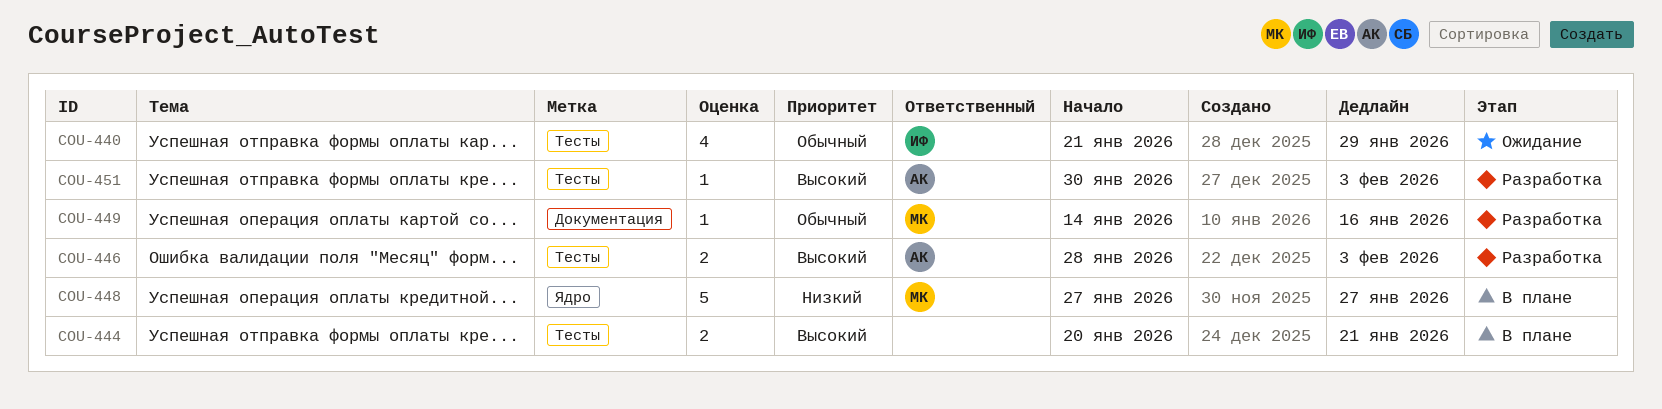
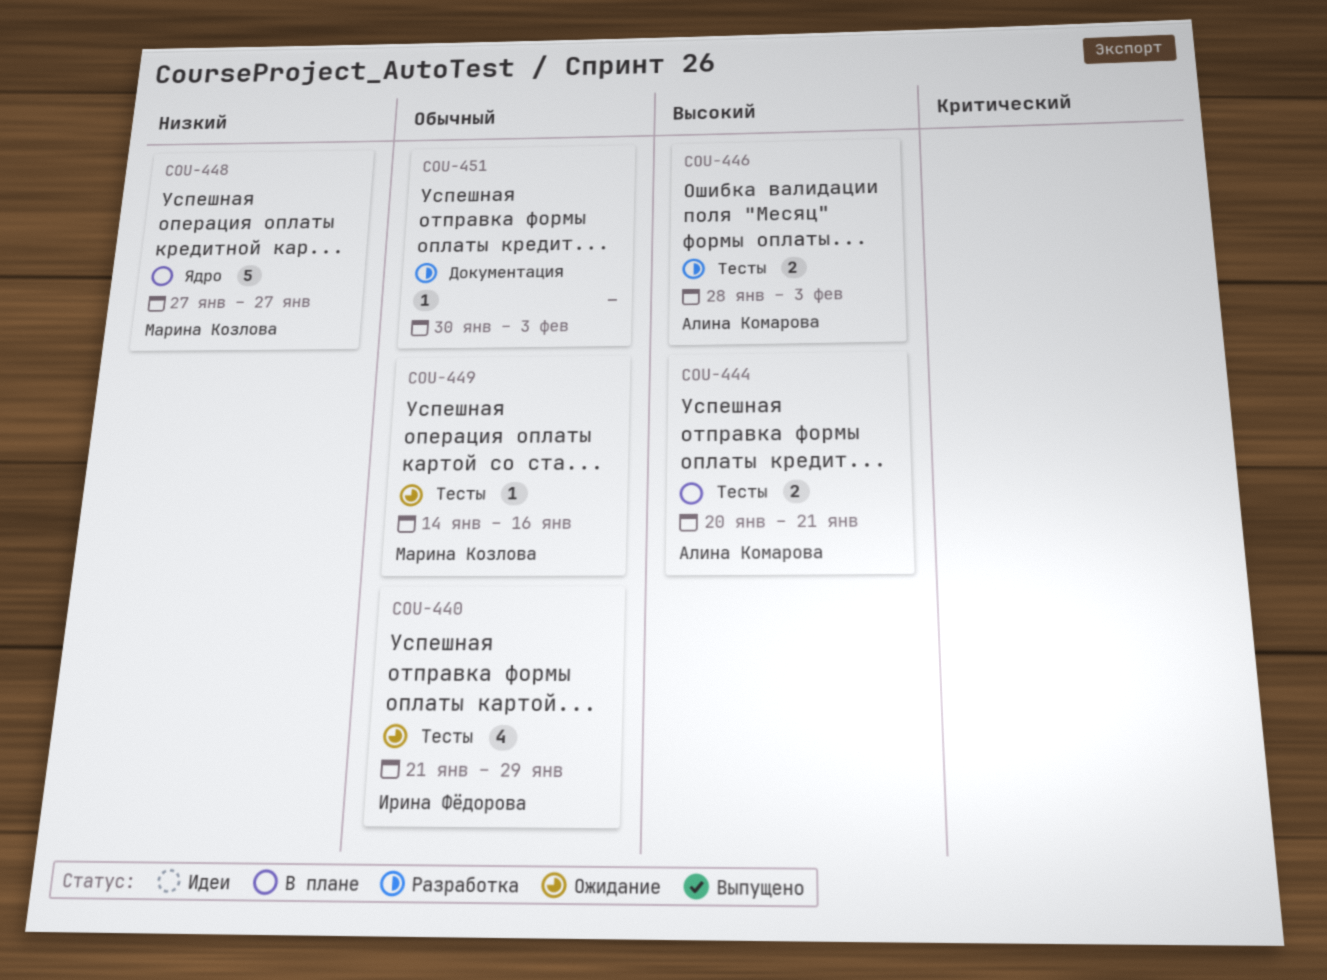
COU-444, owner: none -> Алина Комарова
COU-449, status: Разработка -> Ожидание
COU-449, label: Документация -> Тесты
COU-451, owner: Алина Комарова -> none
COU-451, priority: Высокий -> Обычный
COU-451, label: Тесты -> Документация

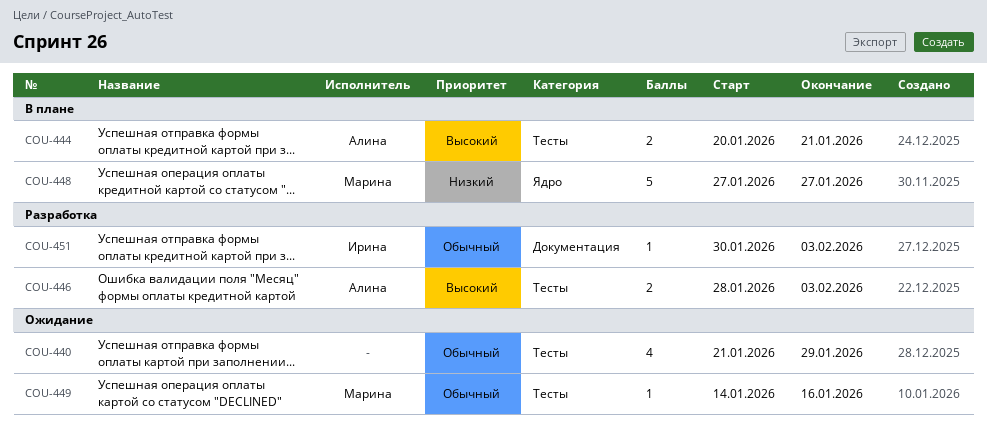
COU-440, owner: Ирина Фёдорова -> none
COU-451, owner: none -> Ирина Фёдорова

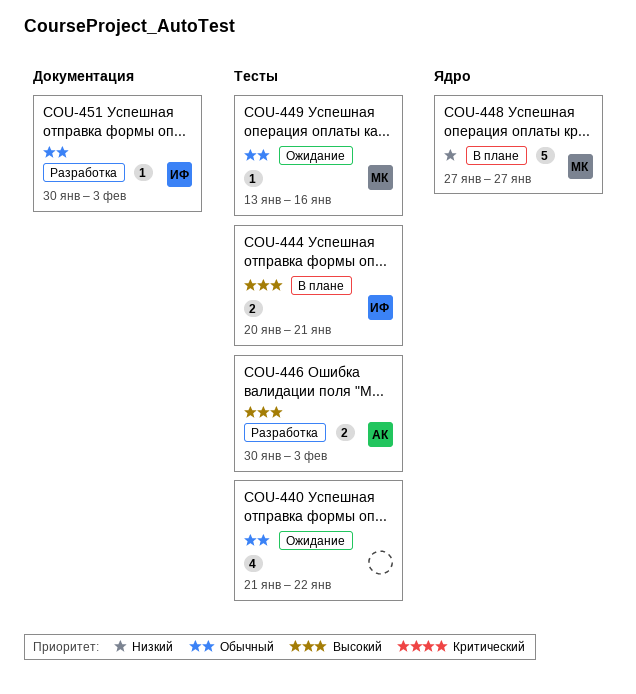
COU-440, due: Jan 29 -> Jan 22
COU-444, owner: Алина -> Ирина
COU-446, start: Jan 28 -> Jan 30
COU-449, start: Jan 14 -> Jan 13

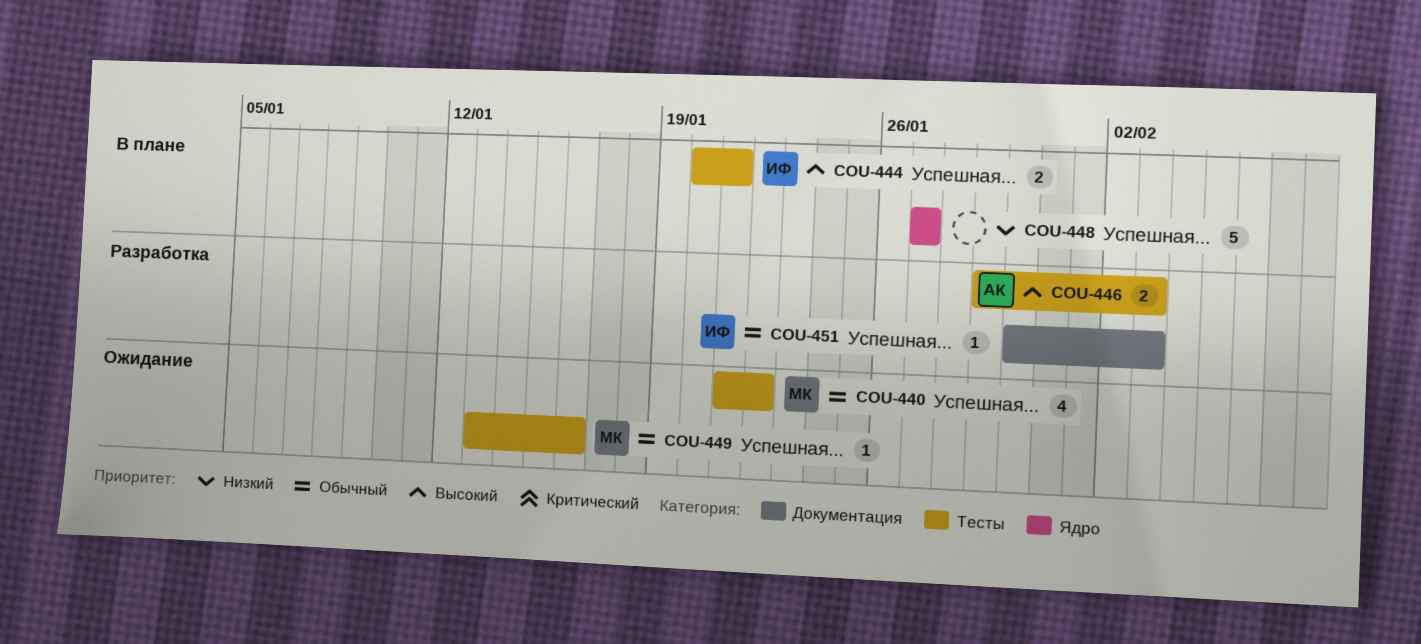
COU-440, owner: none -> МК
COU-446, start: Jan 30 -> Jan 29
COU-448, owner: МК -> none

